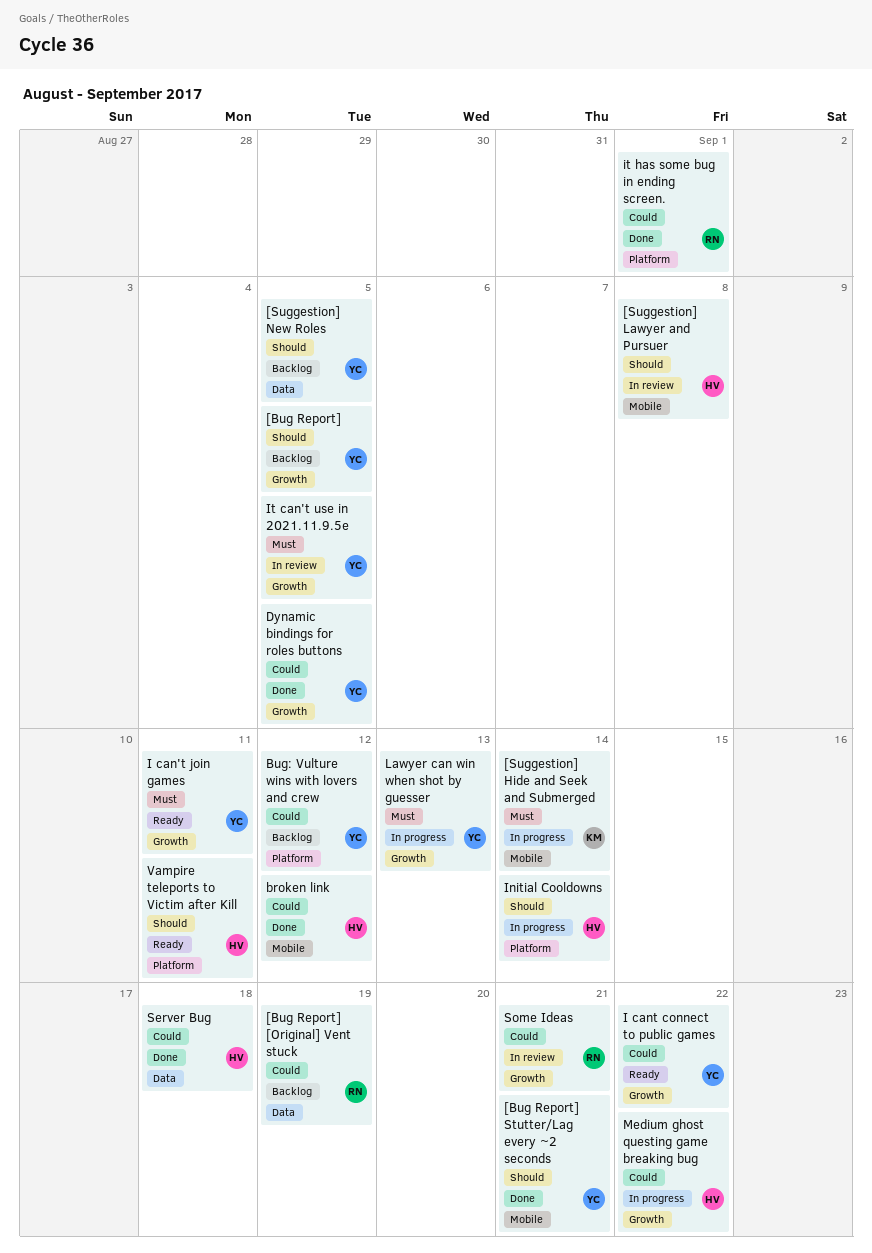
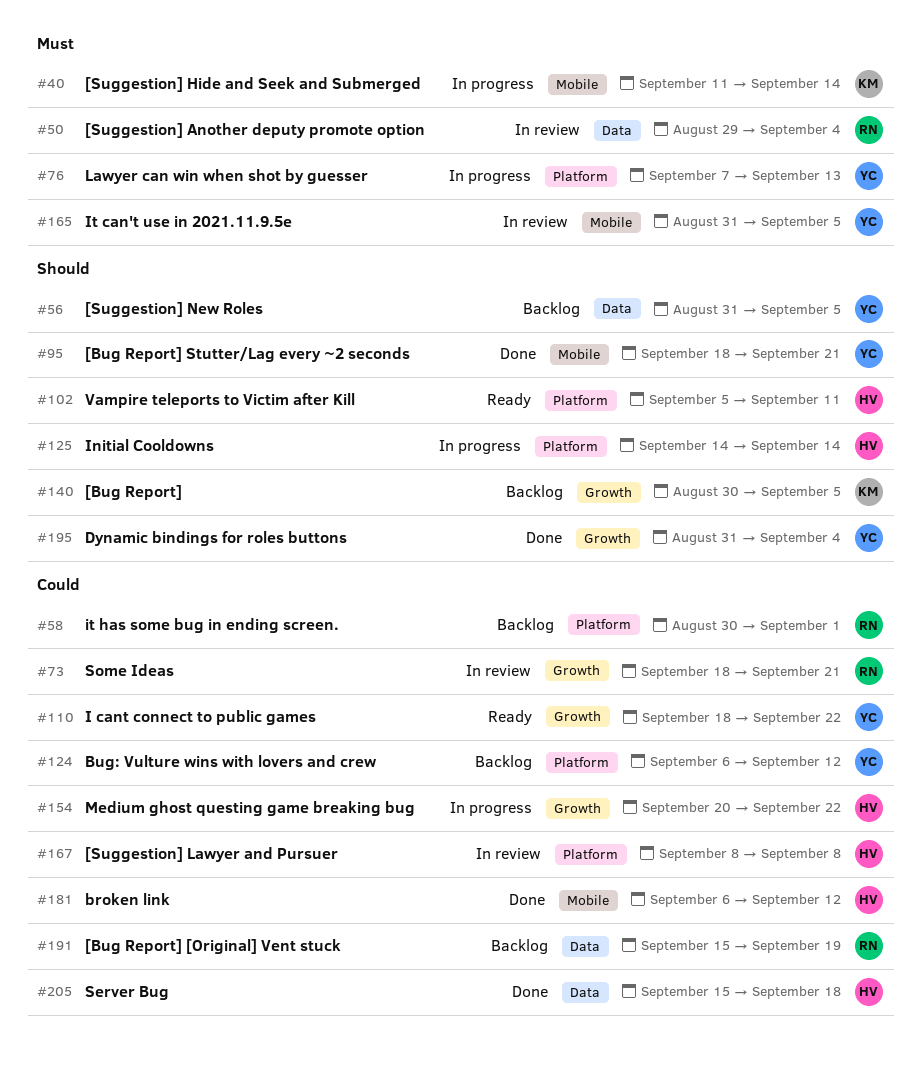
[Bug Report], owner: YC -> KM
[Suggestion] Another deputy promote option: none -> present
[Suggestion] Lawyer and Pursuer, priority: Should -> Could
[Suggestion] Lawyer and Pursuer, label: Mobile -> Platform
Dynamic bindings for roles buttons, priority: Could -> Should
Dynamic bindings for roles buttons, due: Sep 5 -> Sep 4
I can't join games: present -> none
It can't use in 2021.11.9.5e, label: Growth -> Mobile
it has some bug in ending screen., status: Done -> Backlog
Lawyer can win when shot by guesser, label: Growth -> Platform

